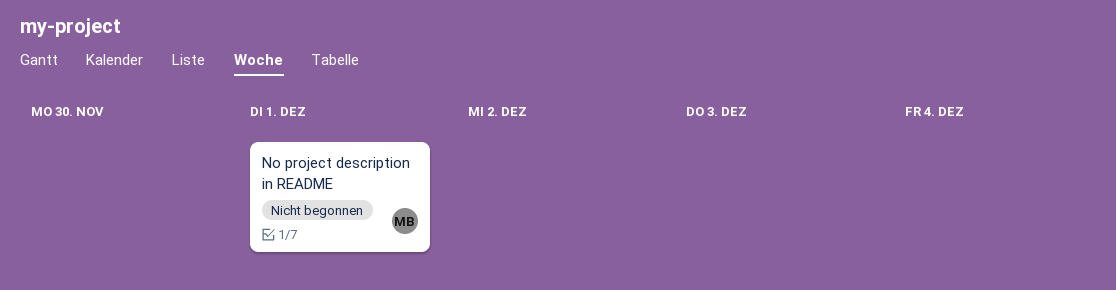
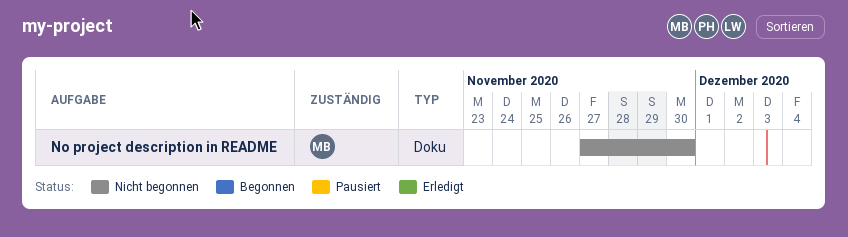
No project description in README, due: Dec 1 -> Nov 30

